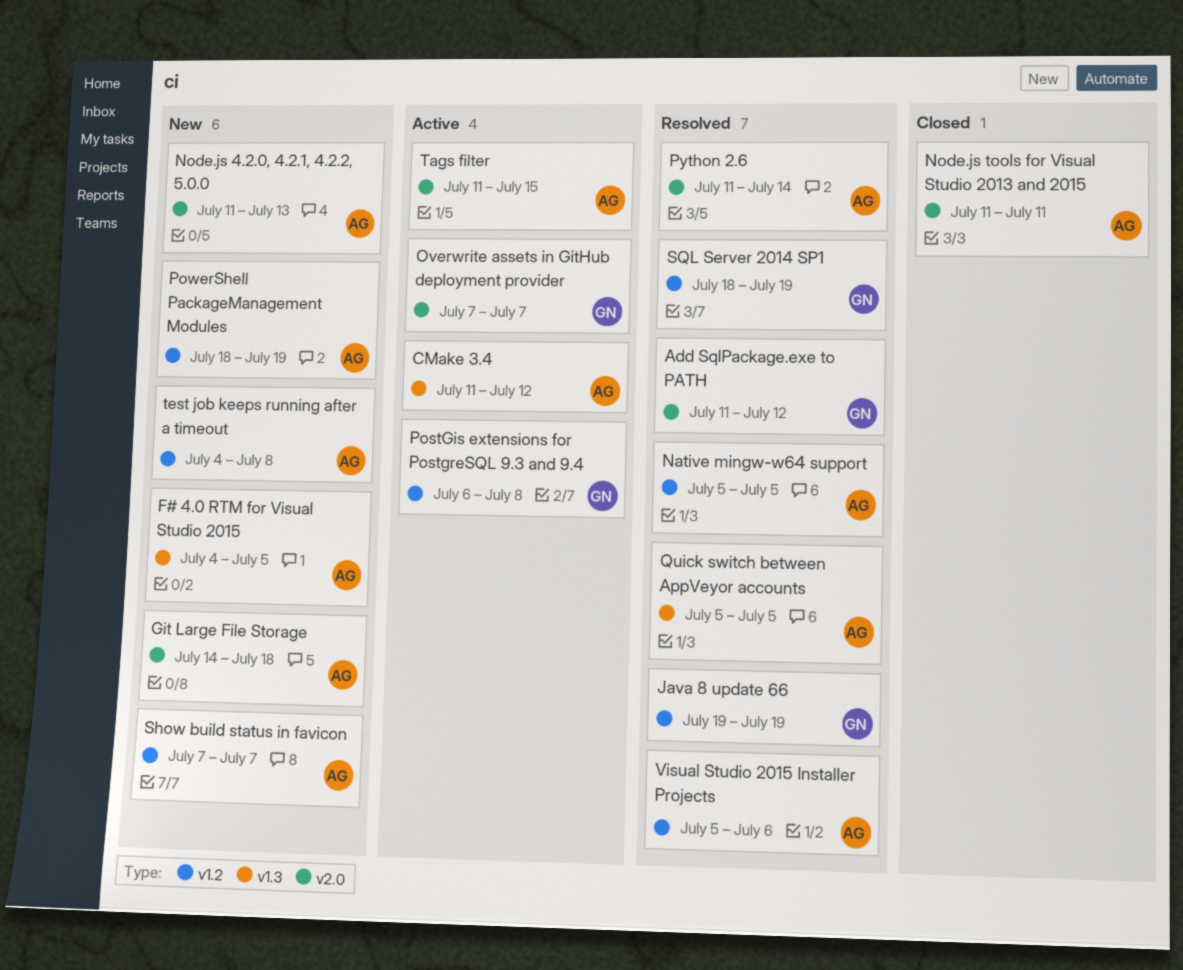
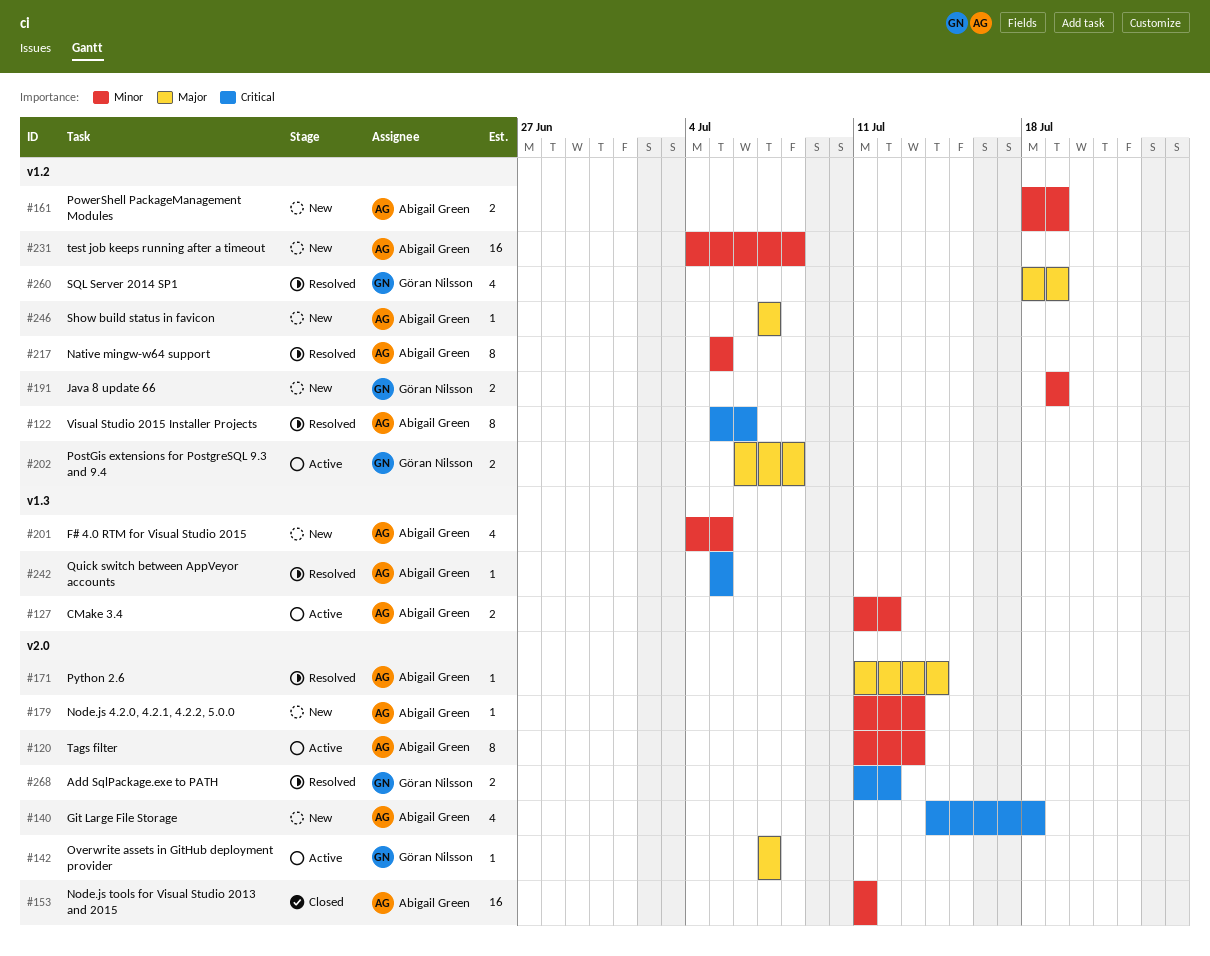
Java 8 update 66, status: Resolved -> New
Tags filter, due: Jul 15 -> Jul 13

